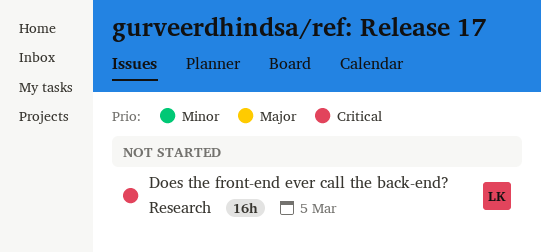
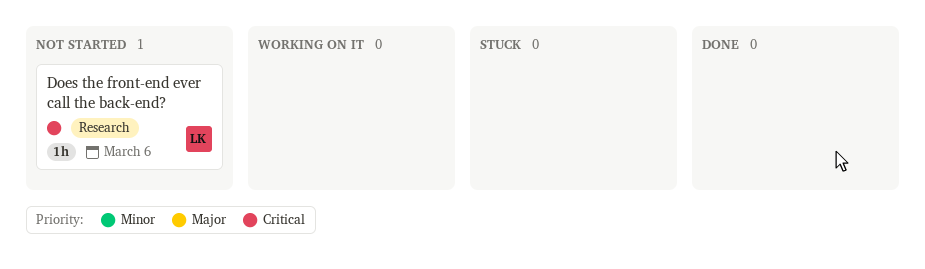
Does the front-end ever call the back-end?, estimate: 16h -> 1h
Does the front-end ever call the back-end?, due: Mar 5 -> Mar 6

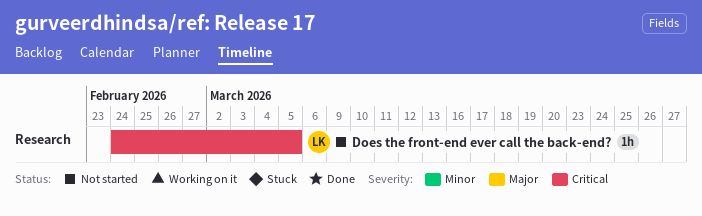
Does the front-end ever call the back-end?, due: Mar 6 -> Mar 5

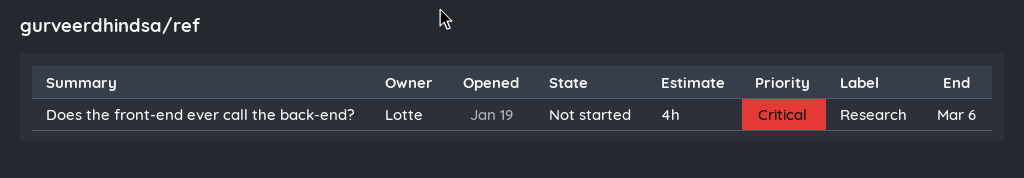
Does the front-end ever call the back-end?, estimate: 1h -> 4h
Does the front-end ever call the back-end?, due: Mar 5 -> Mar 6

